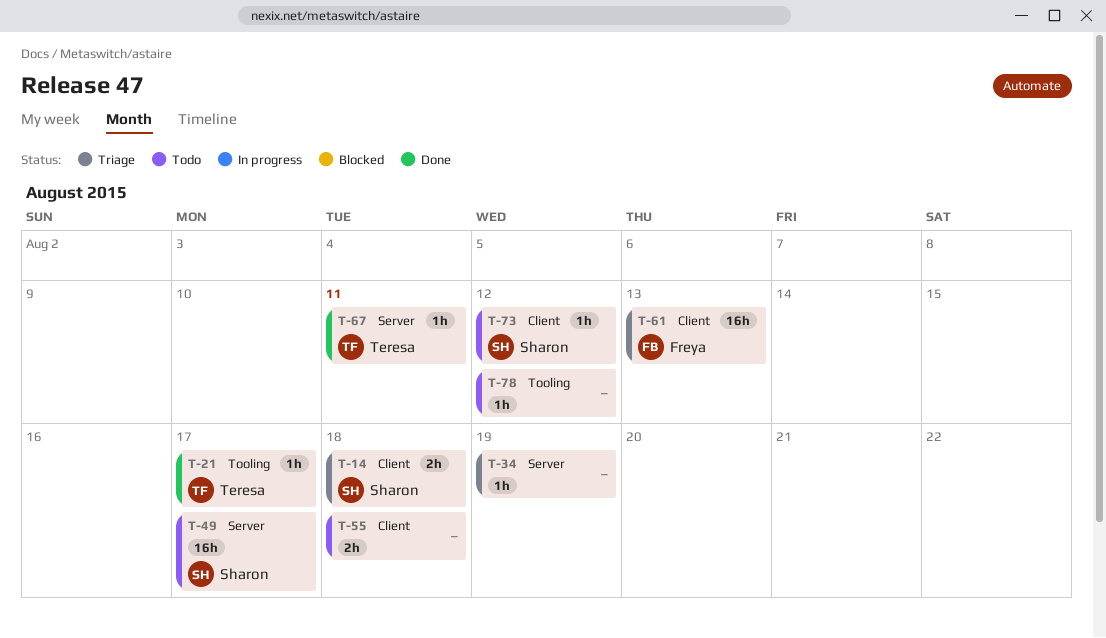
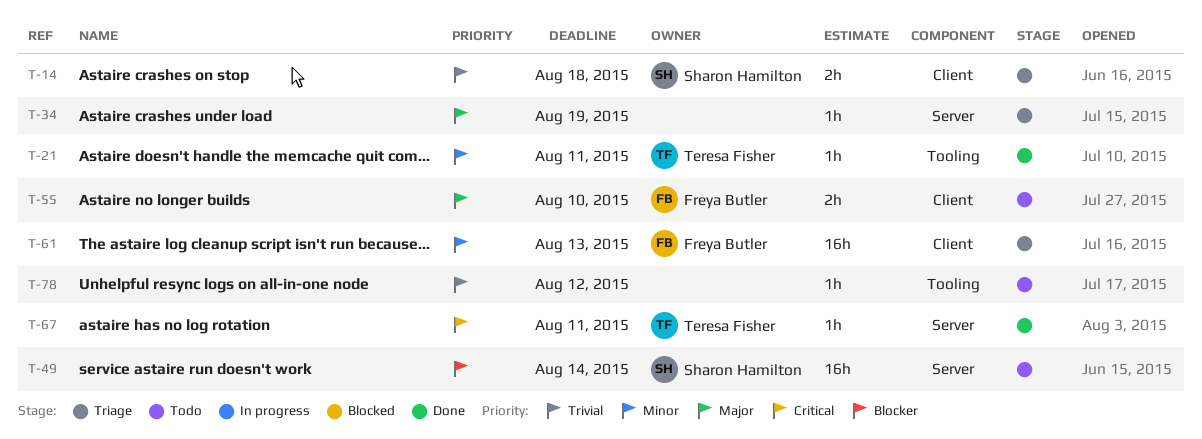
T-21, due: Aug 17 -> Aug 11
T-49, due: Aug 17 -> Aug 14
T-55, owner: none -> Freya Butler
T-55, due: Aug 18 -> Aug 10
T-73: present -> none

